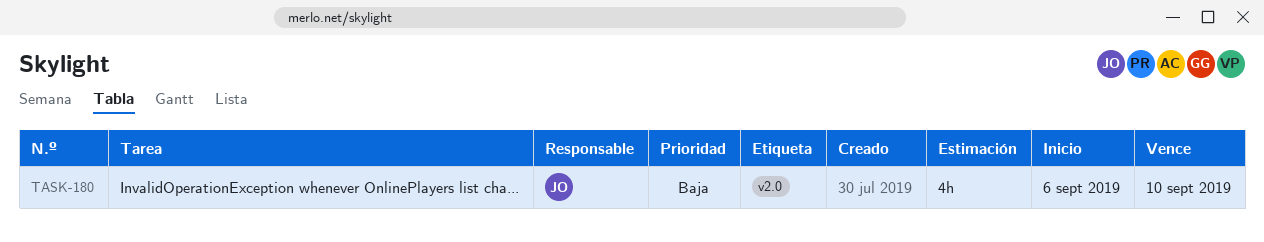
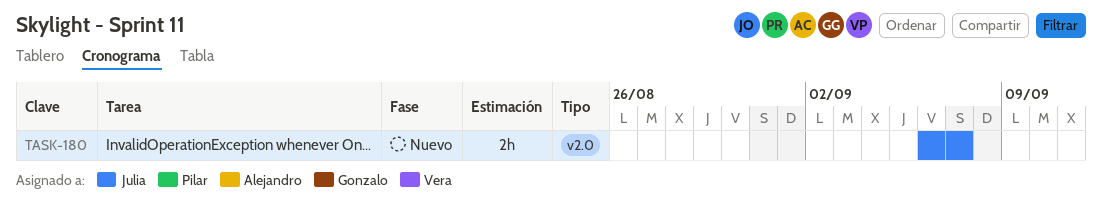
TASK-180, estimate: 4h -> 2h
TASK-180, due: Sep 10 -> Sep 7

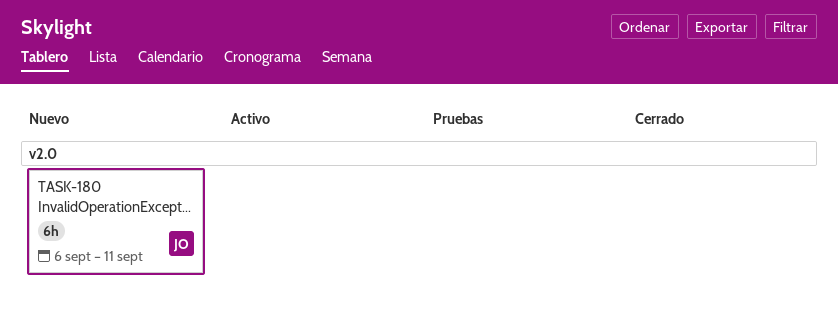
TASK-180, estimate: 2h -> 6h
TASK-180, due: Sep 7 -> Sep 11

